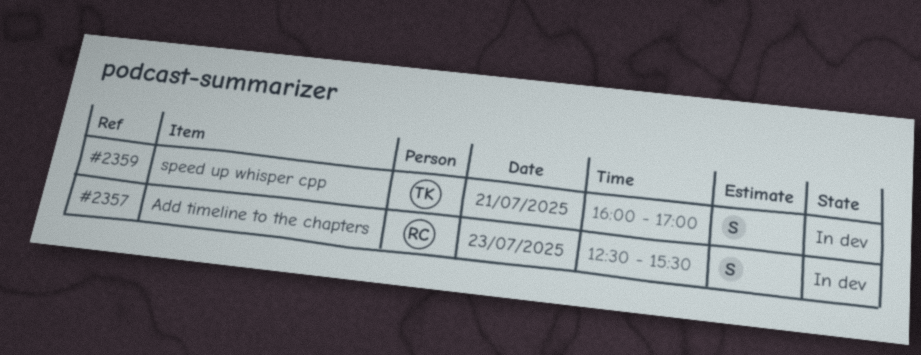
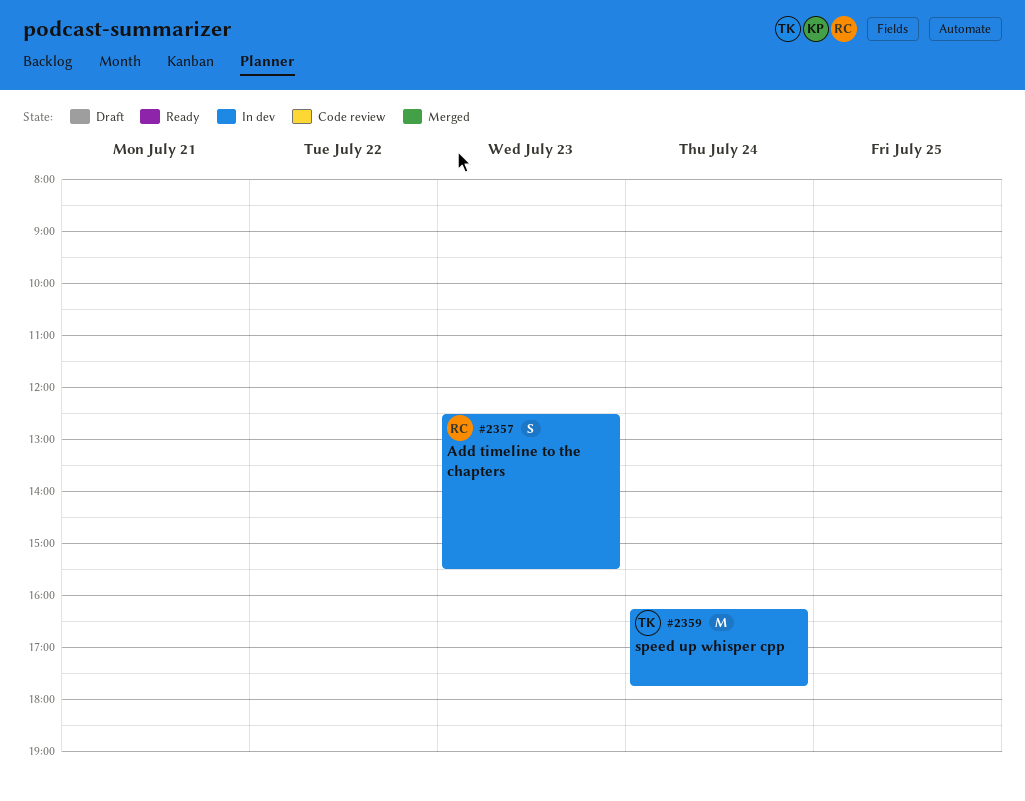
#2359, estimate: S -> M
#2359, day: Jul 21 -> Jul 24
#2359, begins: 16:00 -> 16:15
#2359, ends: 17:00 -> 17:45

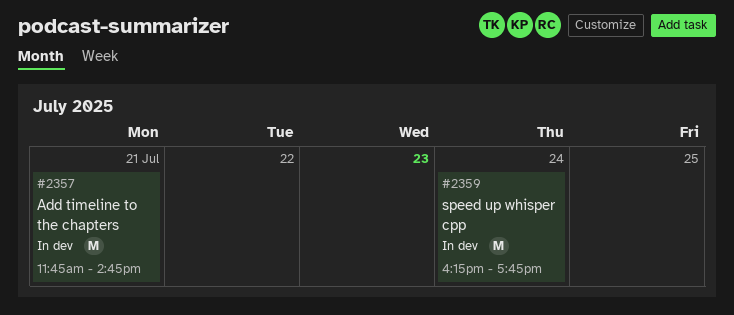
#2357, estimate: S -> M
#2357, day: Jul 23 -> Jul 21
#2357, begins: 12:30 -> 11:45
#2357, ends: 15:30 -> 14:45

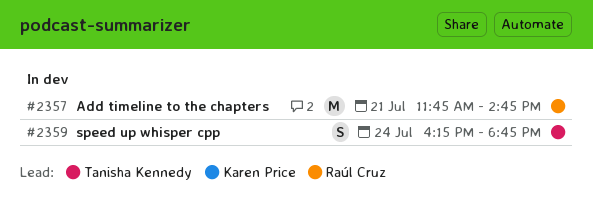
#2359, estimate: M -> S
#2359, ends: 17:45 -> 18:45

